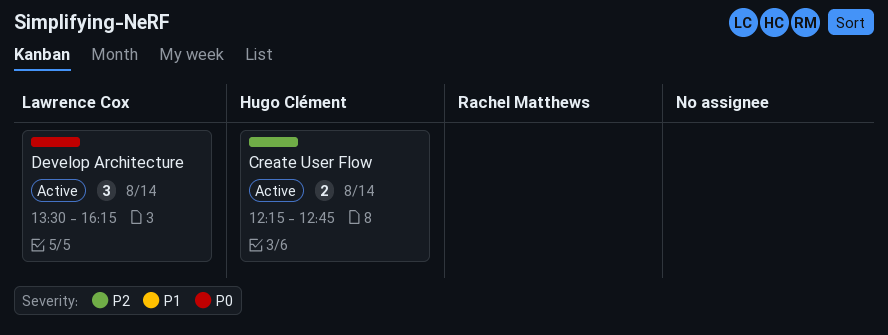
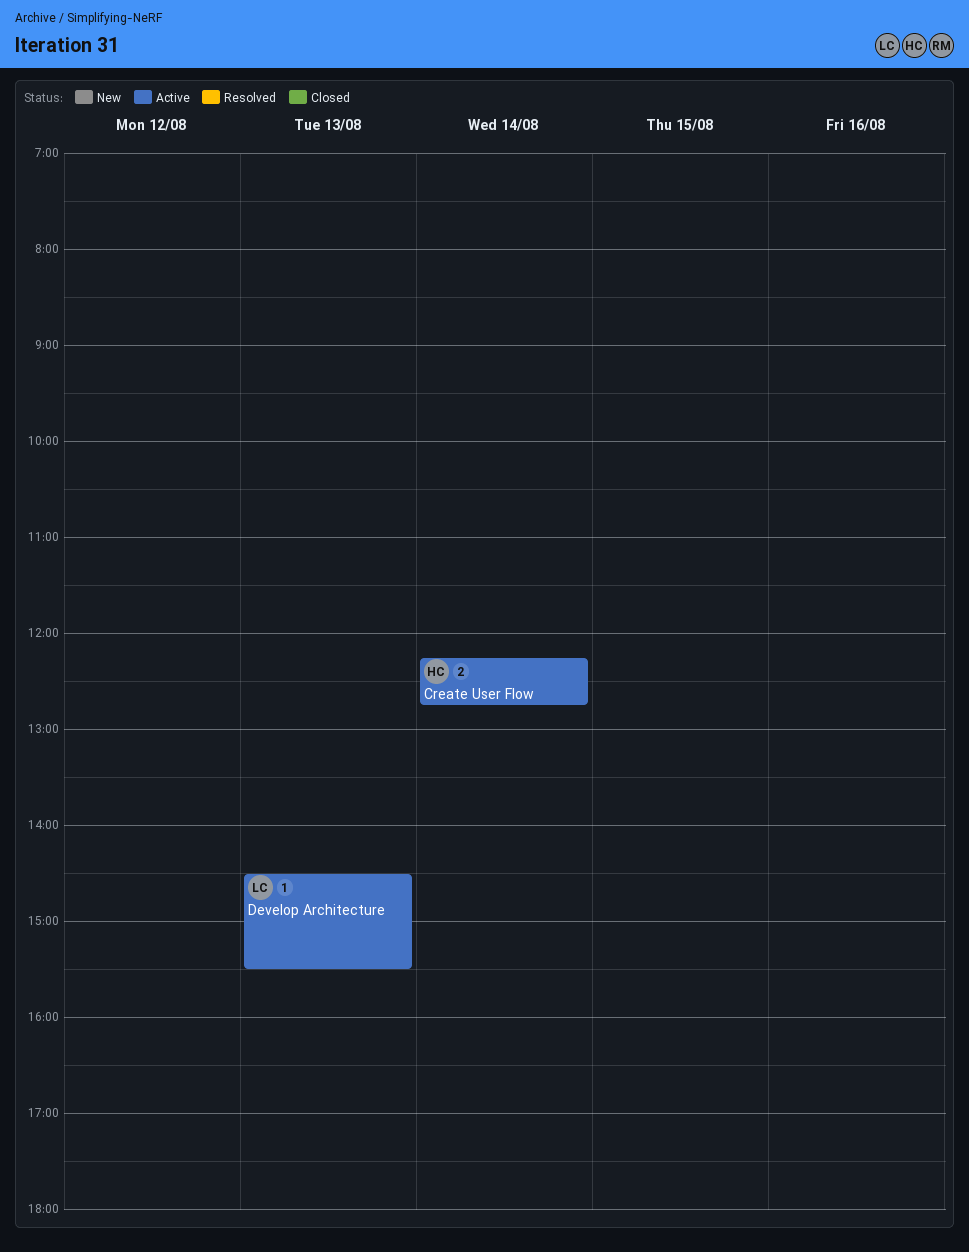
Develop Architecture, estimate: 3 -> 1
Develop Architecture, day: Aug 14 -> Aug 13
Develop Architecture, begins: 13:30 -> 14:30
Develop Architecture, ends: 16:15 -> 15:30

